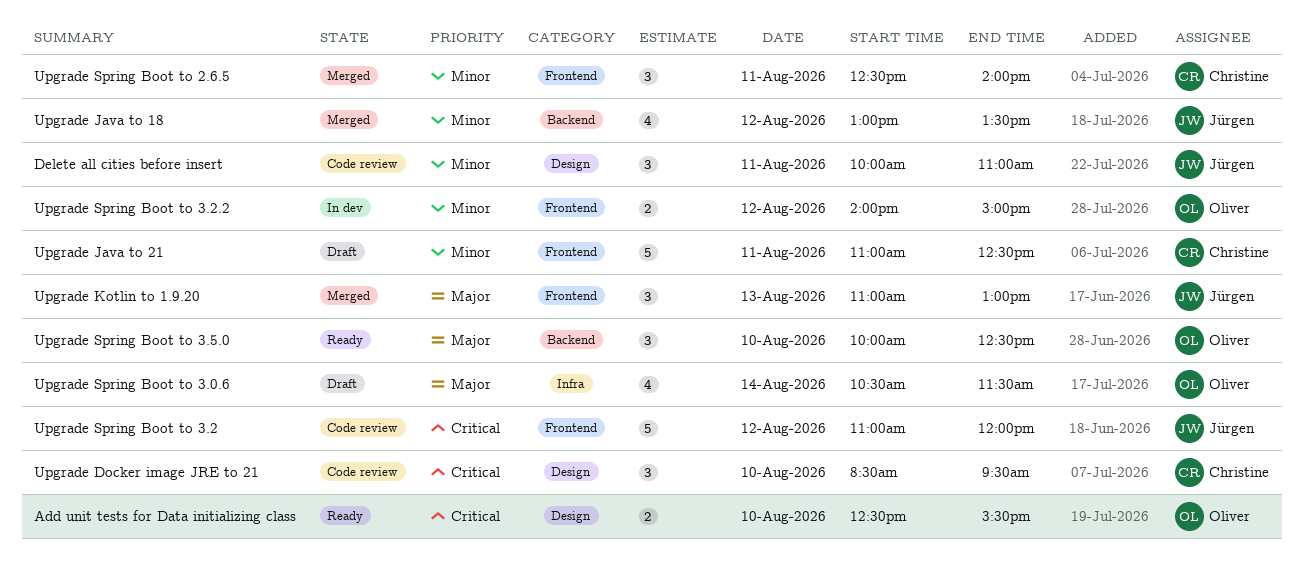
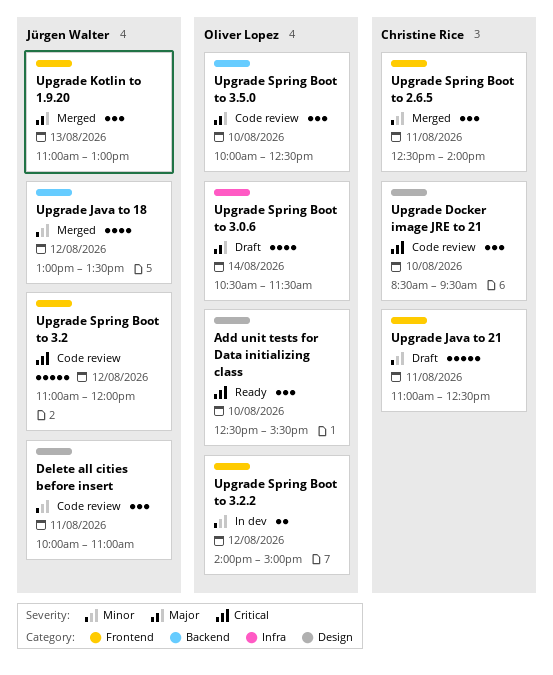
Add unit tests for Data initializing class, estimate: 2 -> 3
Upgrade Spring Boot to 3.5.0, status: Ready -> Code review

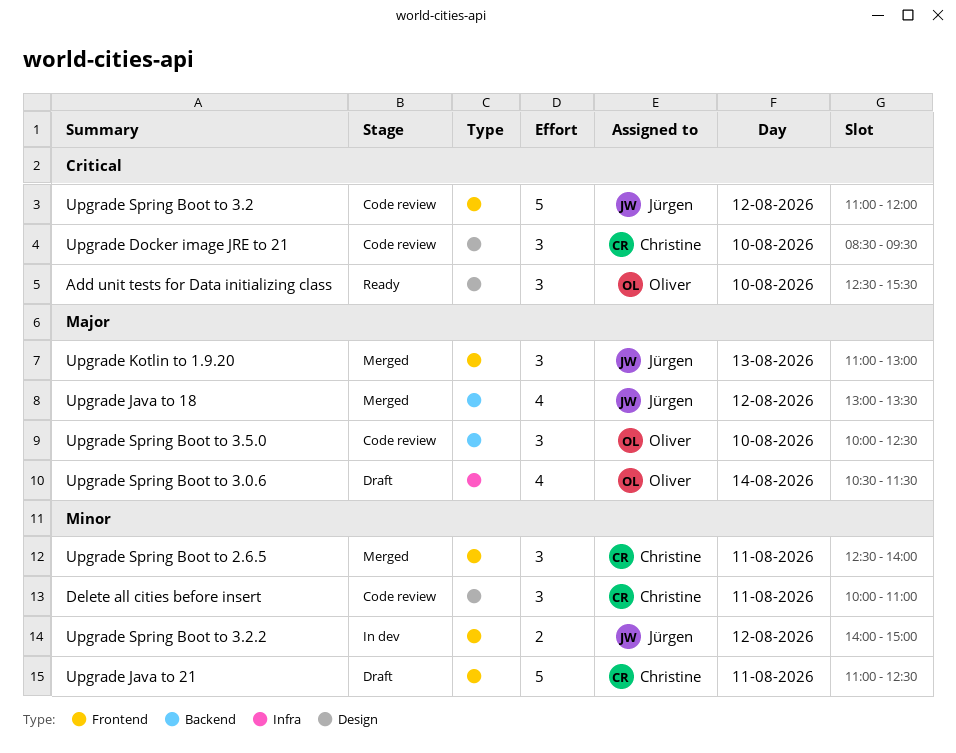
Delete all cities before insert, owner: Jürgen Walter -> Christine Rice
Upgrade Java to 18, priority: Minor -> Major
Upgrade Spring Boot to 3.2.2, owner: Oliver Lopez -> Jürgen Walter

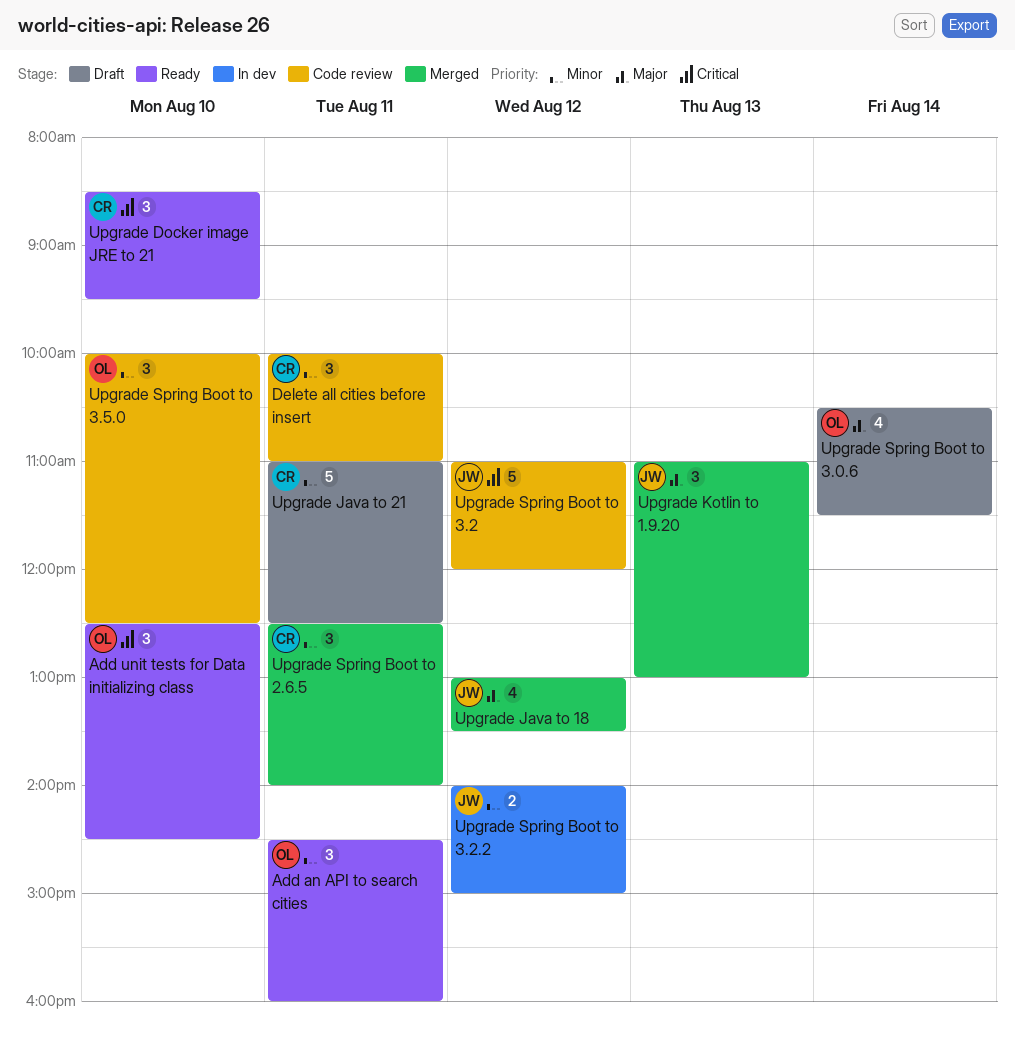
Add an API to search cities: none -> present
Add unit tests for Data initializing class, ends: 15:30 -> 14:30
Upgrade Docker image JRE to 21, status: Code review -> Ready
Upgrade Spring Boot to 3.5.0, priority: Major -> Minor

